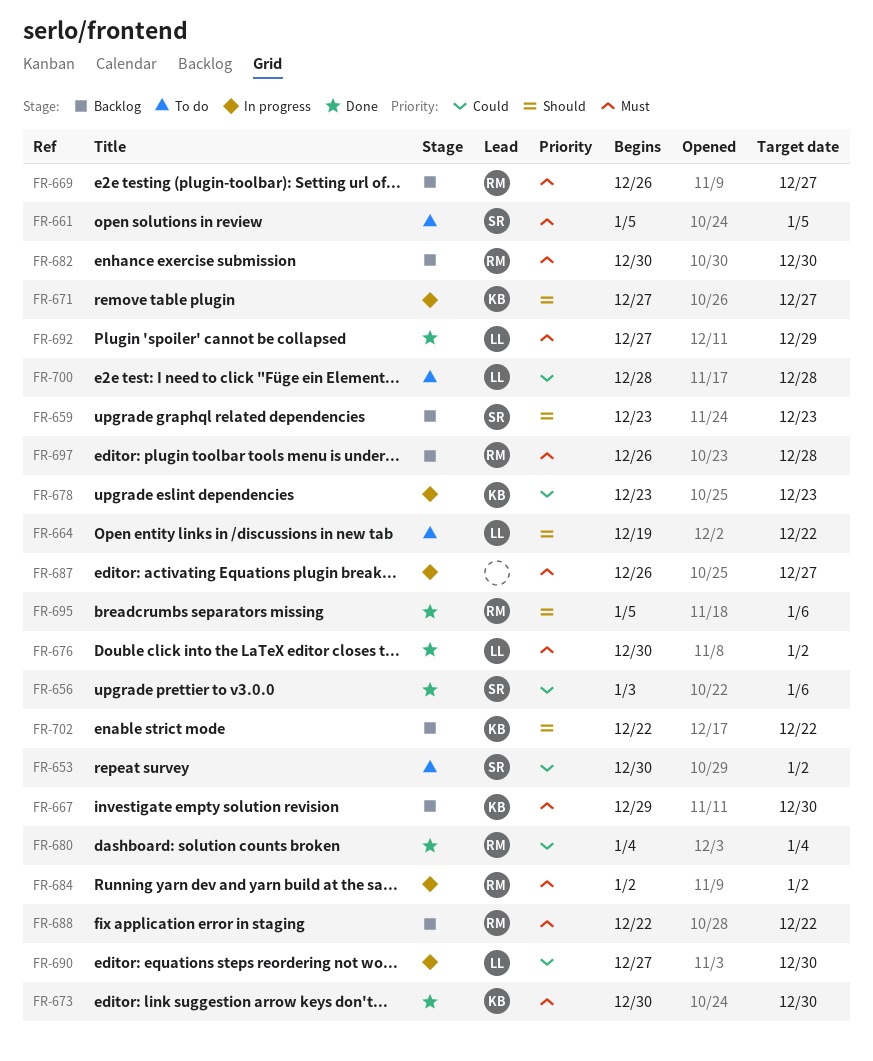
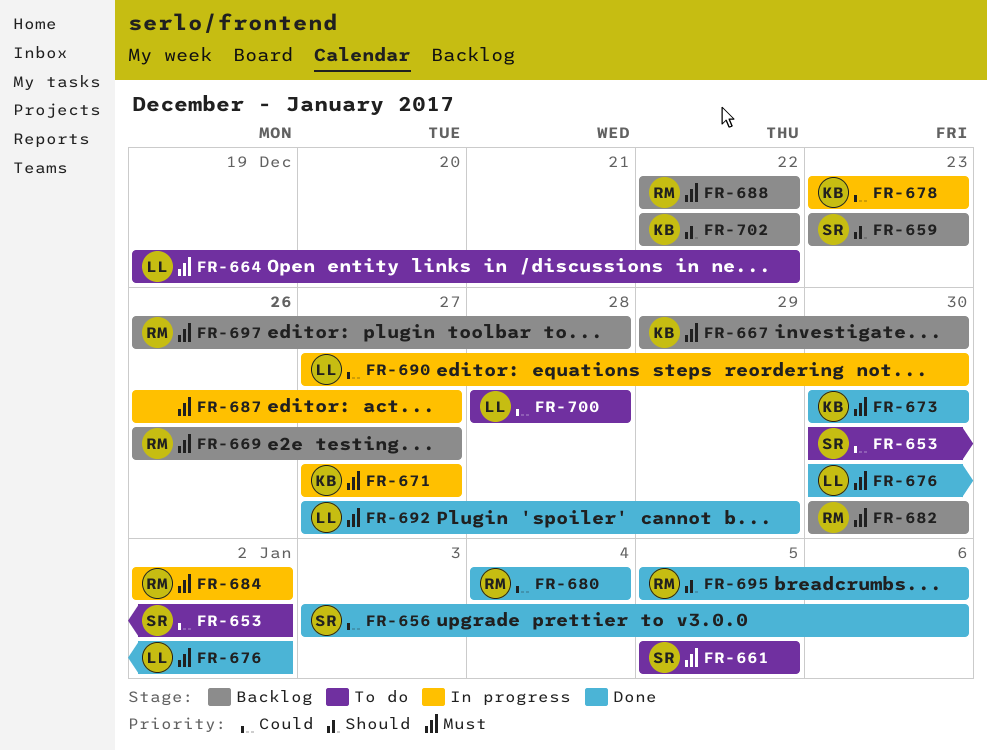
FR-664, priority: Should -> Must
FR-671, priority: Should -> Must

